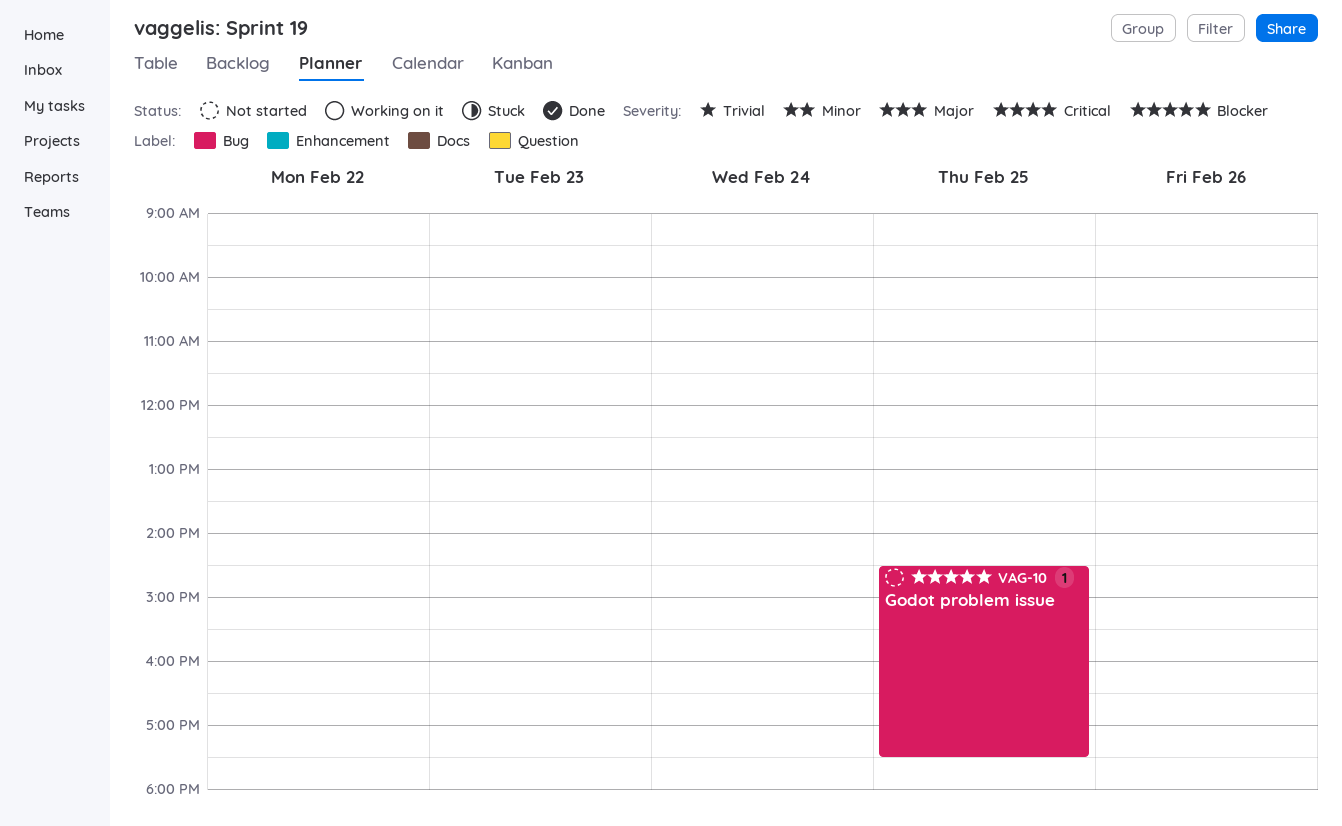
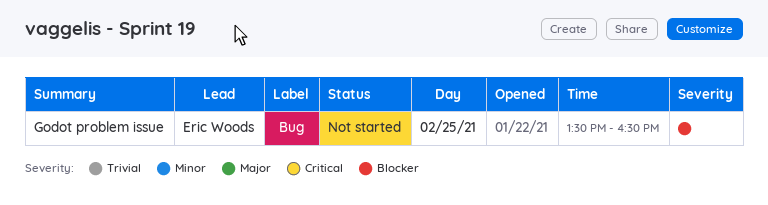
Godot problem issue, begins: 14:30 -> 13:30
Godot problem issue, ends: 17:30 -> 16:30

